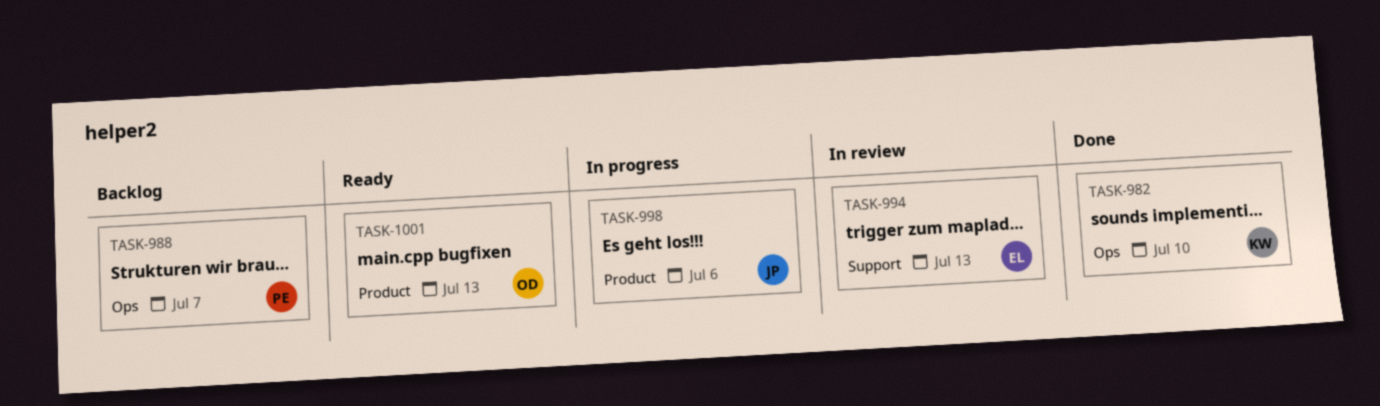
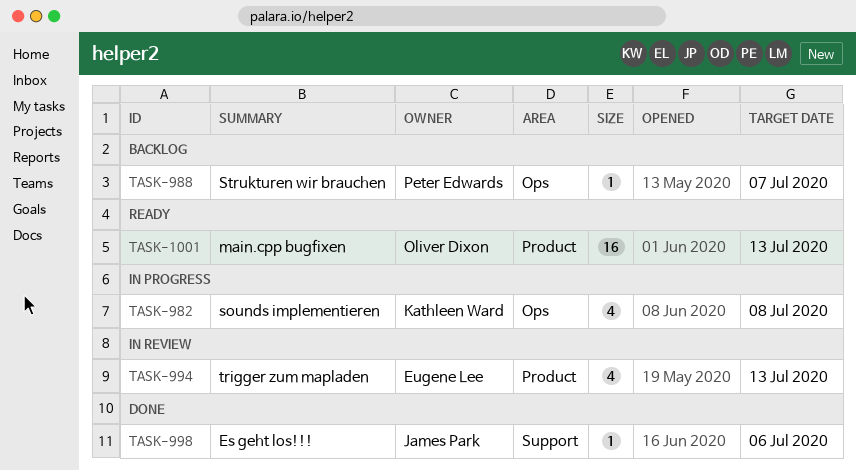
TASK-982, status: Done -> In progress
TASK-982, due: Jul 10 -> Jul 8
TASK-994, label: Support -> Product
TASK-998, status: In progress -> Done
TASK-998, label: Product -> Support

